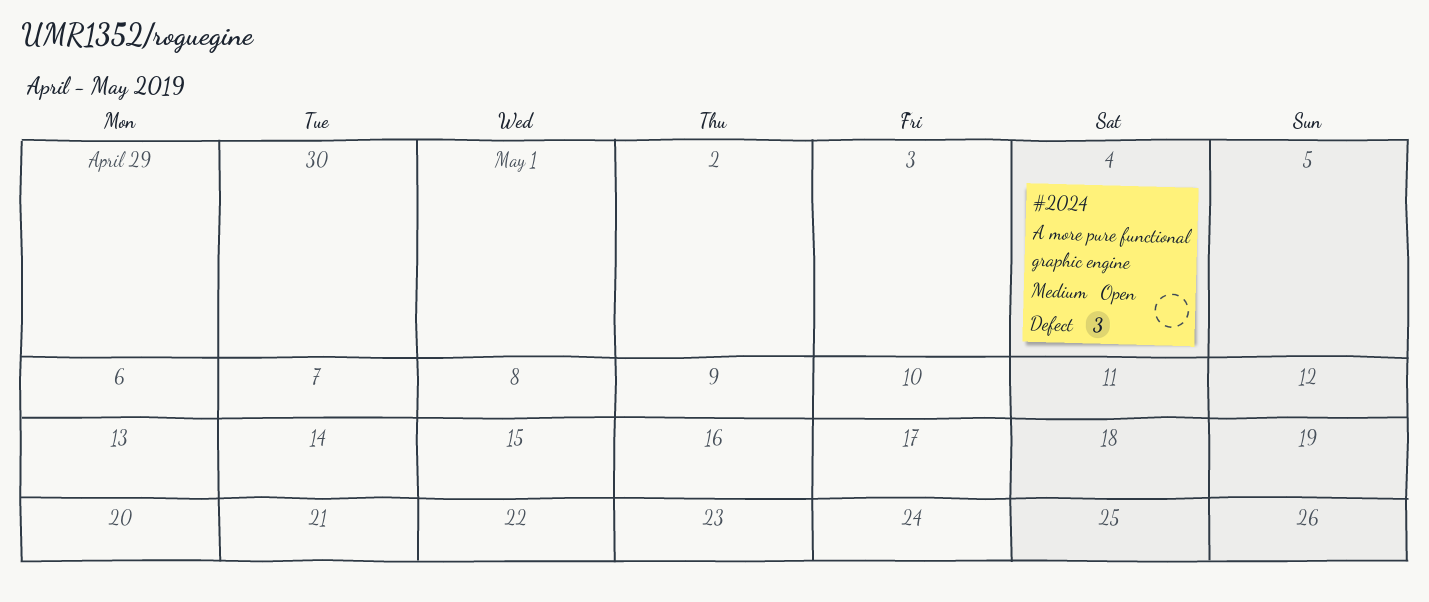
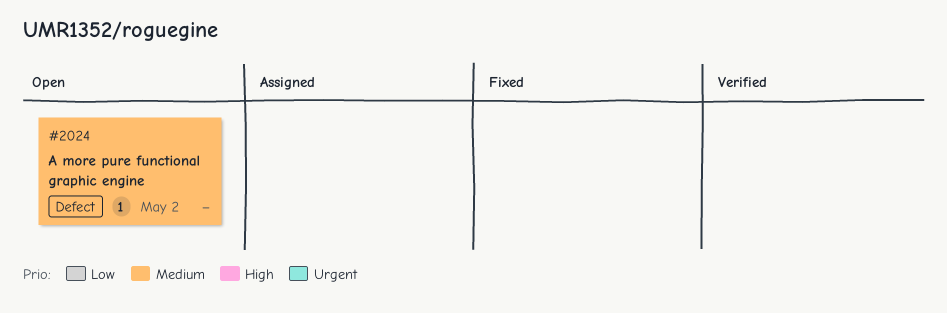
#2024, estimate: 3 -> 1
#2024, due: May 4 -> May 2

